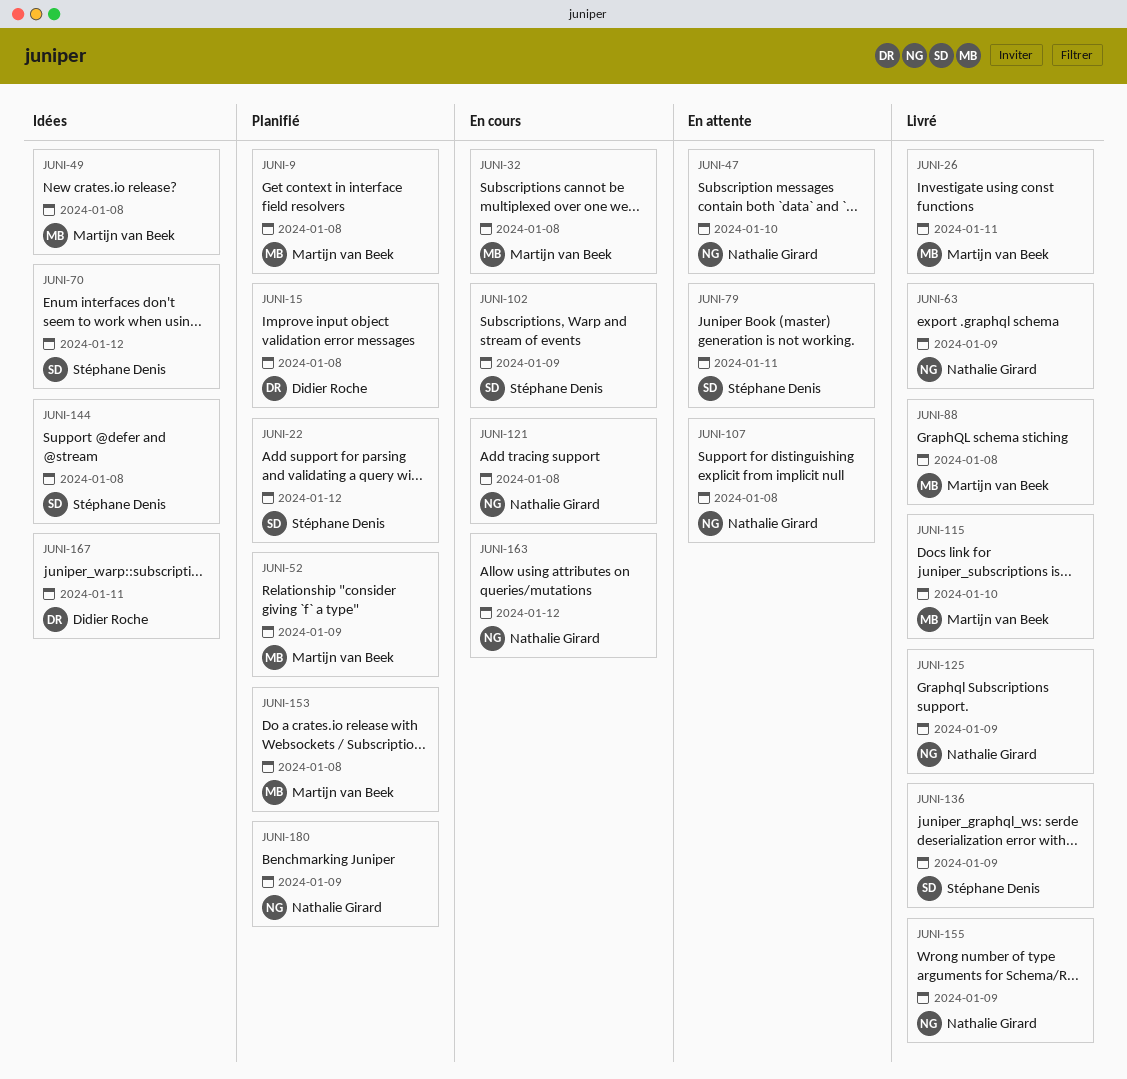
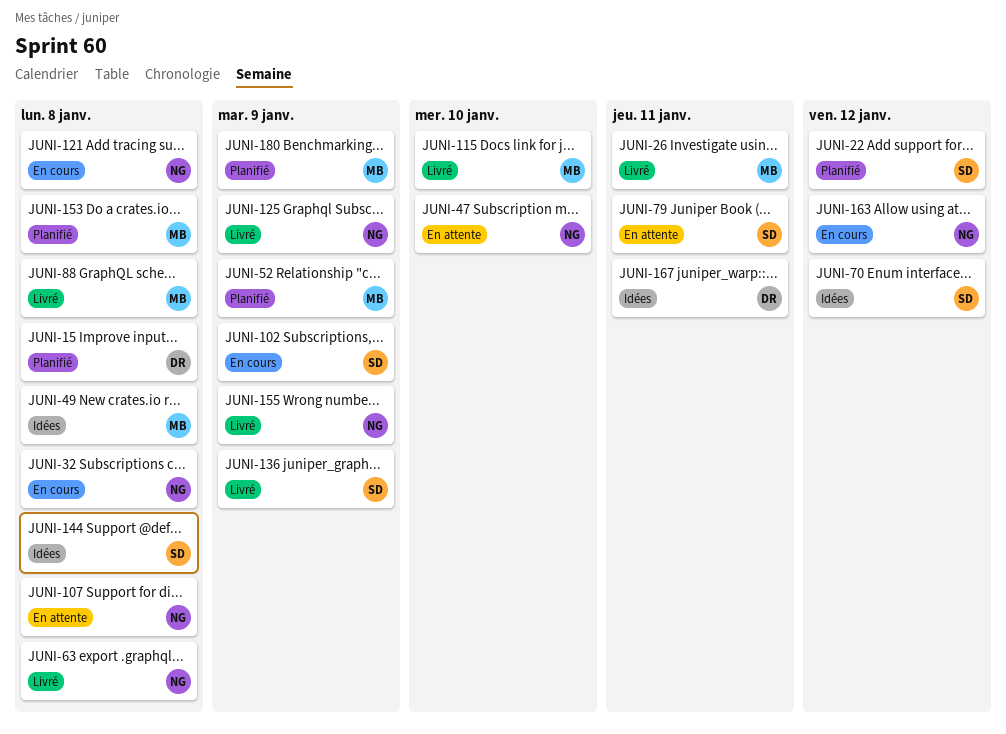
JUNI-9: present -> none
JUNI-32, owner: Martijn van Beek -> Nathalie Girard
JUNI-63, due: Jan 9 -> Jan 8
JUNI-180, owner: Nathalie Girard -> Martijn van Beek

